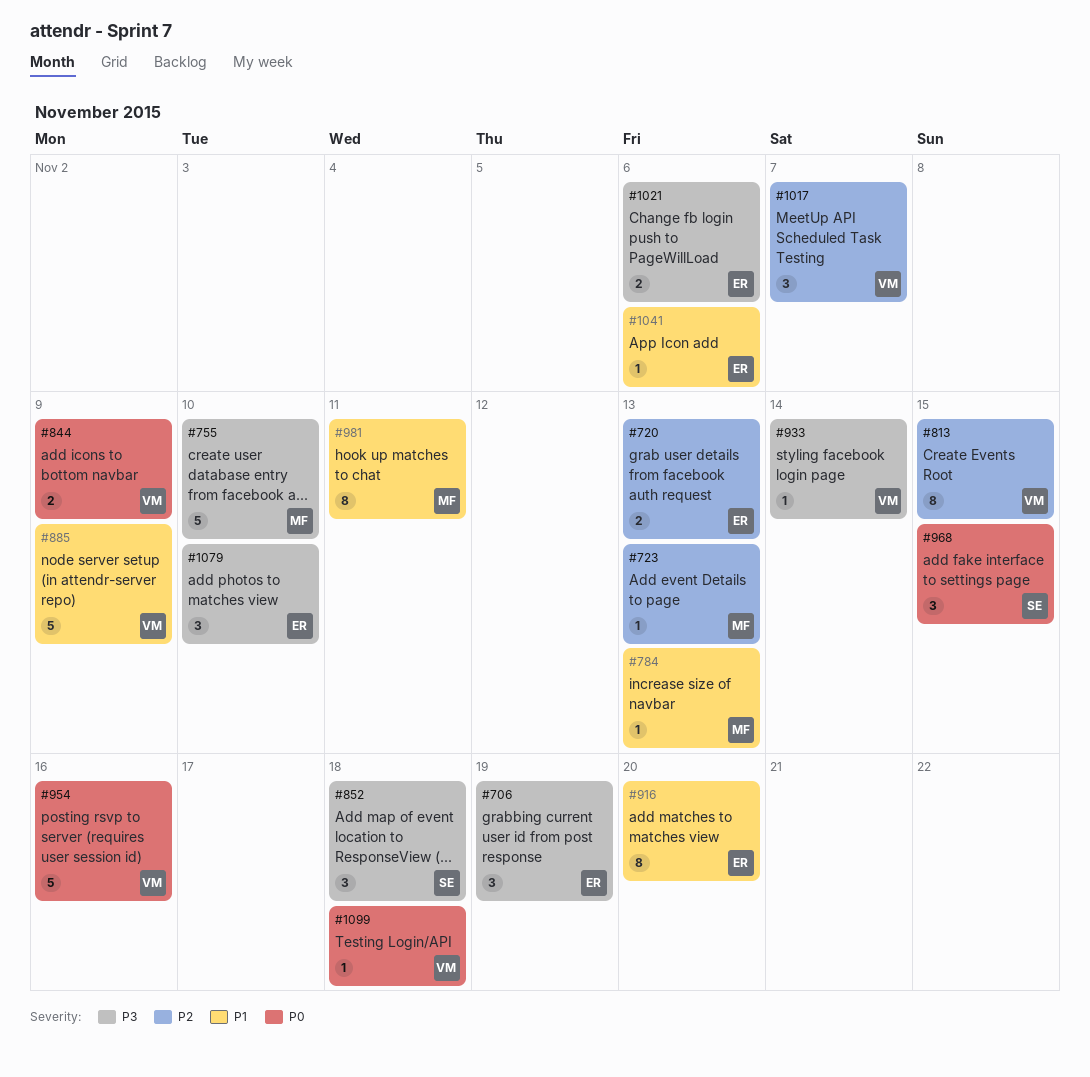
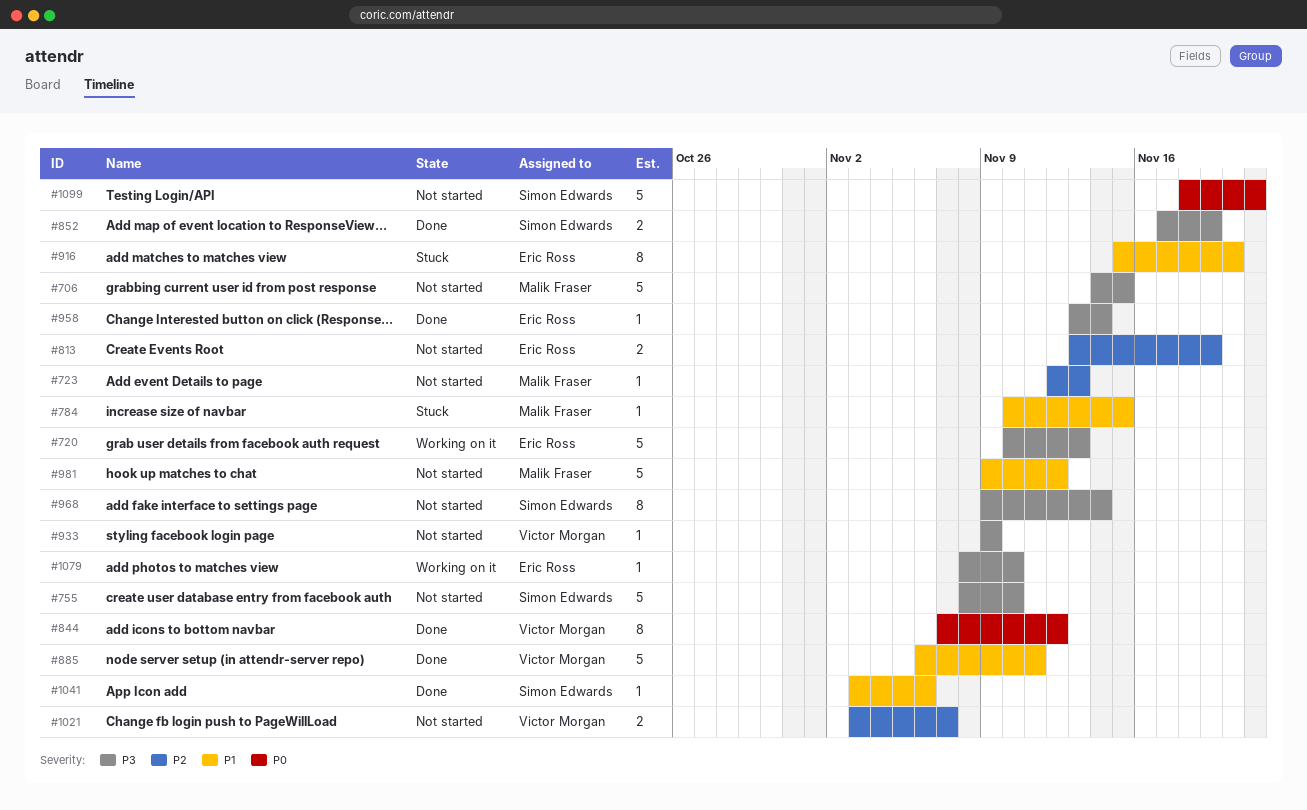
#706, owner: Eric Ross -> Malik Fraser
#706, estimate: 3 -> 5
#706, due: Nov 19 -> Nov 15
#720, priority: P2 -> P3
#720, estimate: 2 -> 5
#755, owner: Malik Fraser -> Simon Edwards
#784, due: Nov 13 -> Nov 15
#813, owner: Victor Morgan -> Eric Ross
#813, estimate: 8 -> 2
#813, due: Nov 15 -> Nov 19
#844, estimate: 2 -> 8
#844, due: Nov 9 -> Nov 12
#852, estimate: 3 -> 2
#852, due: Nov 18 -> Nov 19
#885, due: Nov 9 -> Nov 11
#933, due: Nov 14 -> Nov 9
#954: present -> none
#958: none -> present
#968, priority: P0 -> P3
#968, estimate: 3 -> 8
#968, due: Nov 15 -> Nov 14
#981, estimate: 8 -> 5
#981, due: Nov 11 -> Nov 12
#1017: present -> none
#1021, owner: Eric Ross -> Victor Morgan
#1021, priority: P3 -> P2
#1021, due: Nov 6 -> Nov 7
#1041, owner: Eric Ross -> Simon Edwards
#1079, estimate: 3 -> 1
#1099, owner: Victor Morgan -> Simon Edwards
#1099, estimate: 1 -> 5
#1099, due: Nov 18 -> Nov 21

